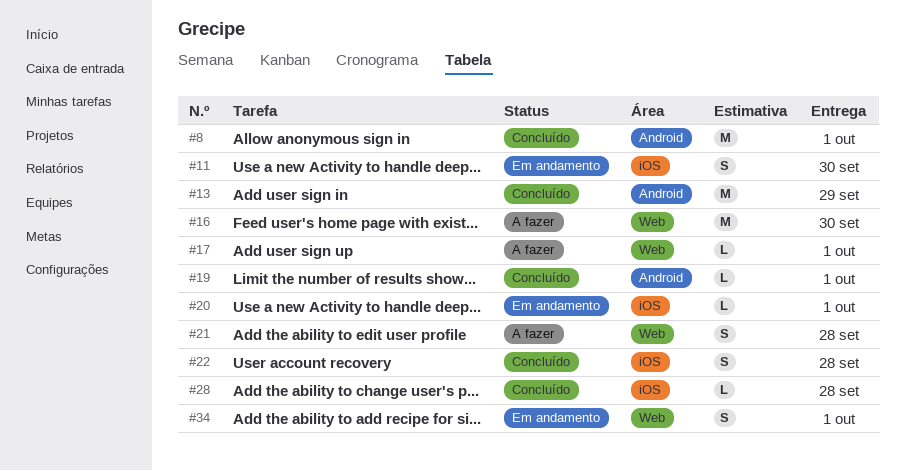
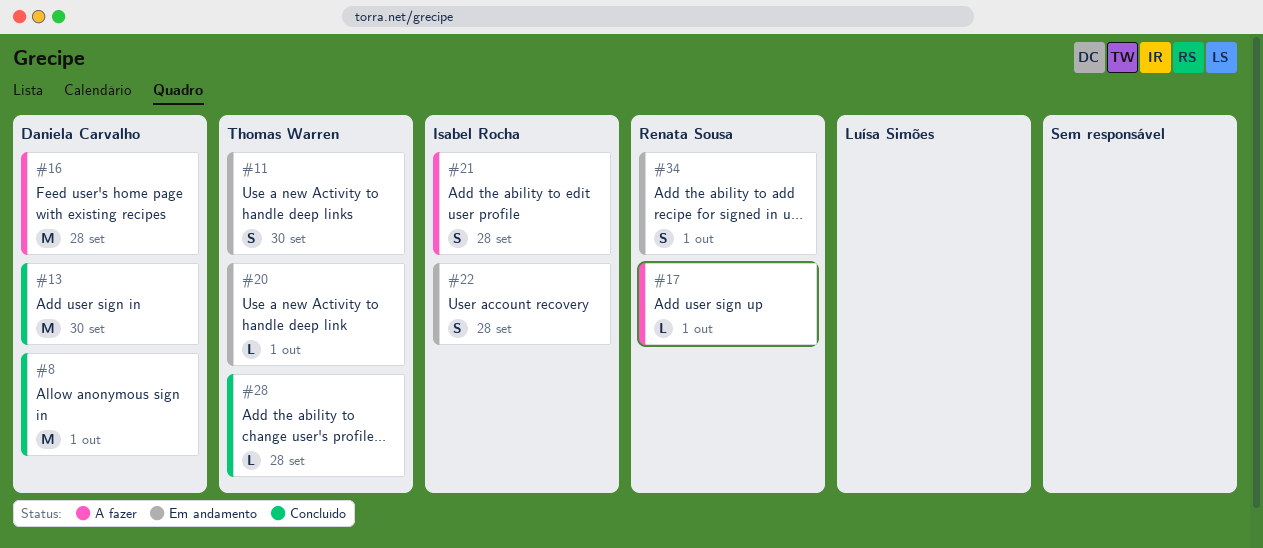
#13, due: Sep 29 -> Sep 30
#16, due: Sep 30 -> Sep 28
#19: present -> none
#22, status: Concluído -> Em andamento

